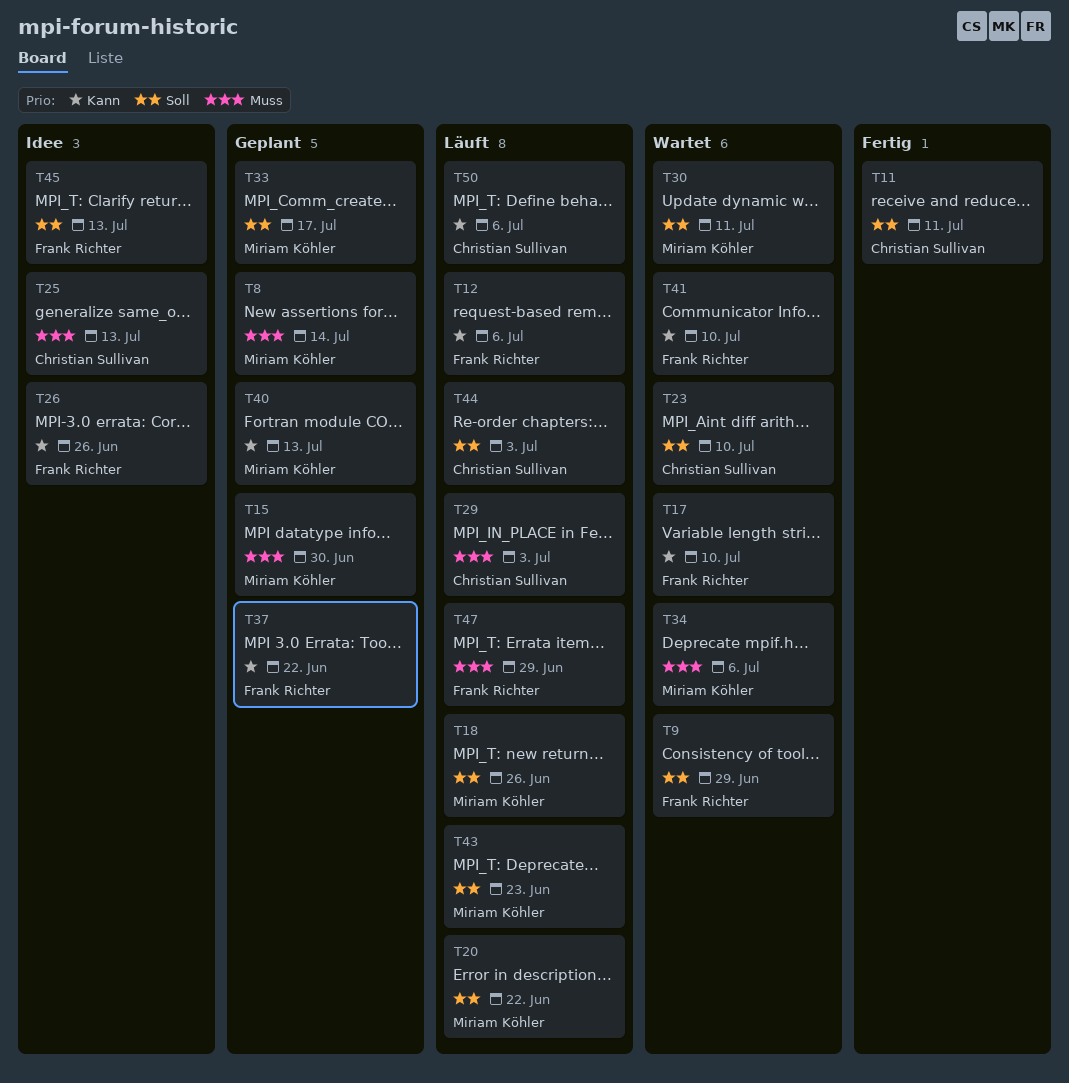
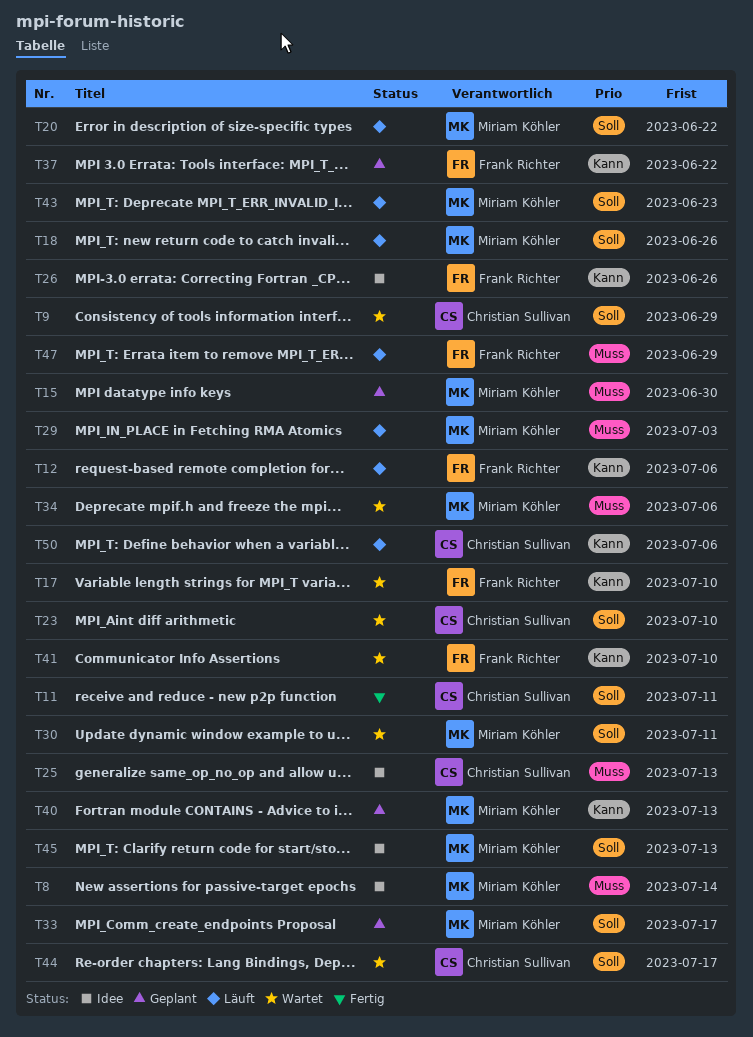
T8, status: Geplant -> Idee
T9, owner: Frank Richter -> Christian Sullivan
T29, owner: Christian Sullivan -> Miriam Köhler
T44, status: Läuft -> Wartet
T44, due: Jul 3 -> Jul 17
T45, owner: Frank Richter -> Miriam Köhler

